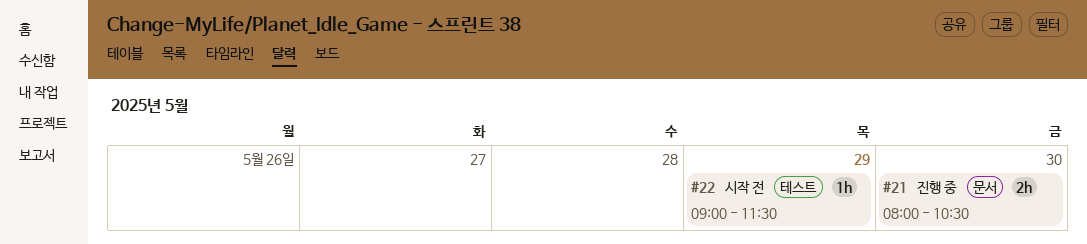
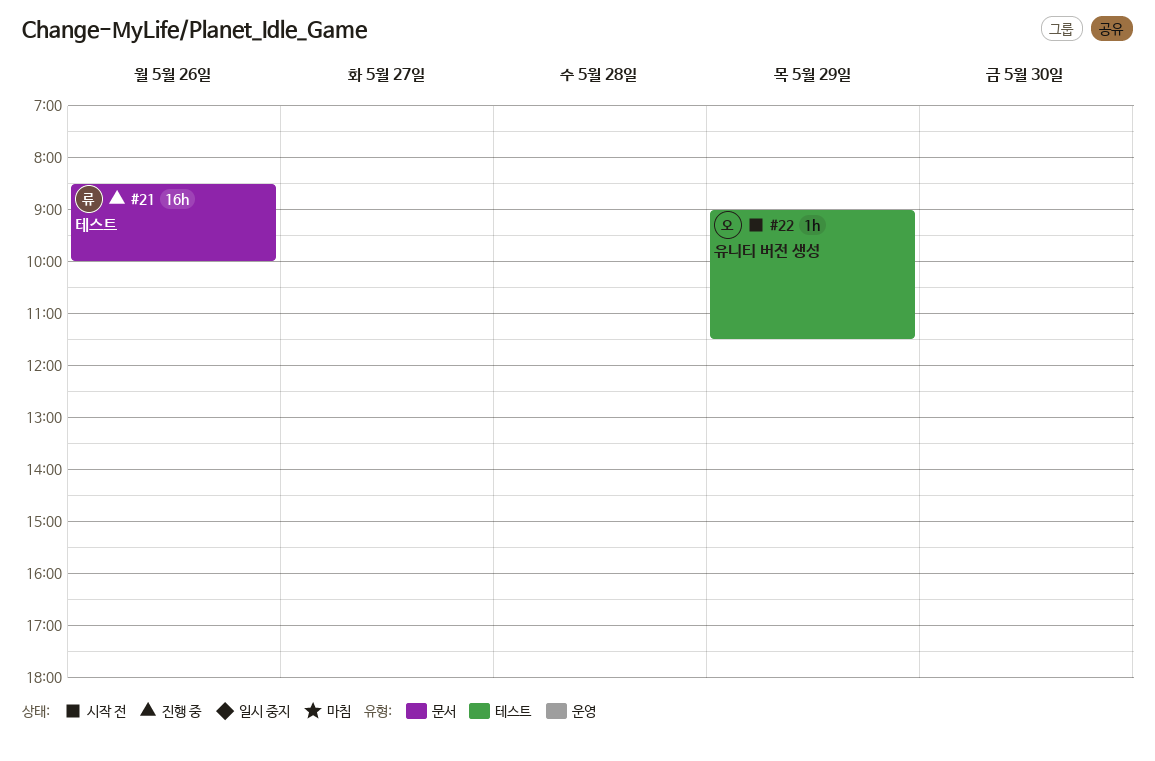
#21, estimate: 2h -> 16h
#21, day: May 30 -> May 26
#21, begins: 08:00 -> 08:30
#21, ends: 10:30 -> 10:00

